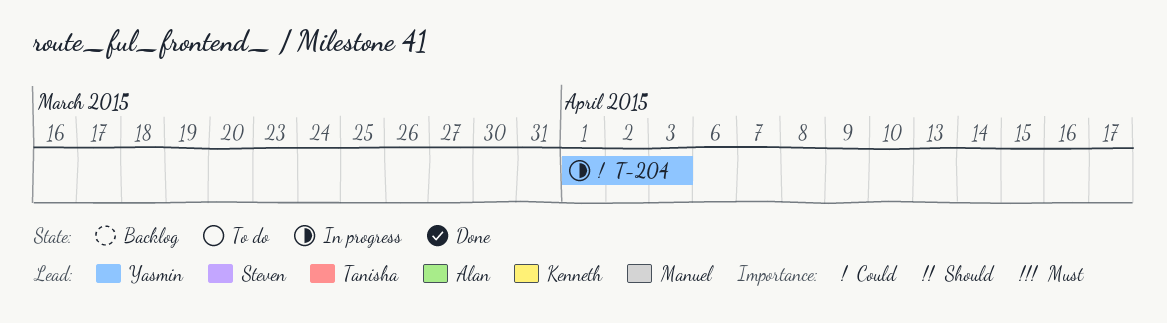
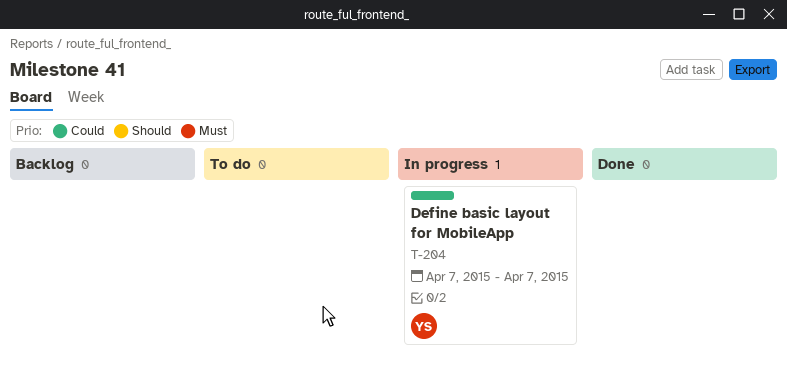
T-204, start: Apr 1 -> Apr 7
T-204, due: Apr 3 -> Apr 7

